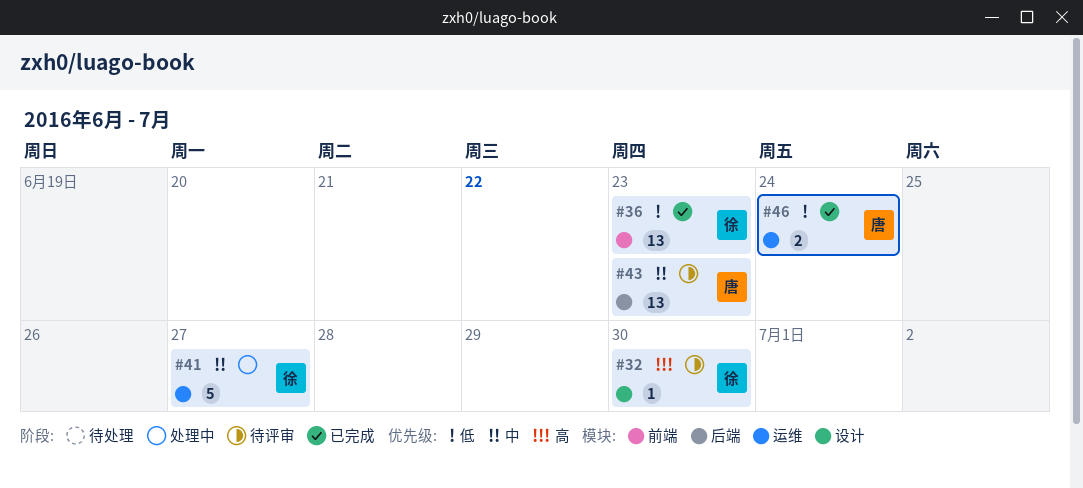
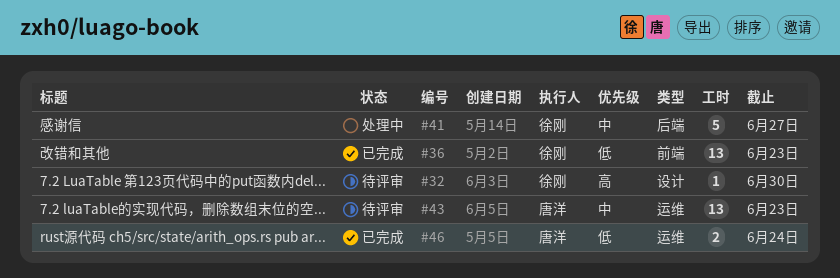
#41, label: 运维 -> 后端
#43, label: 后端 -> 运维

